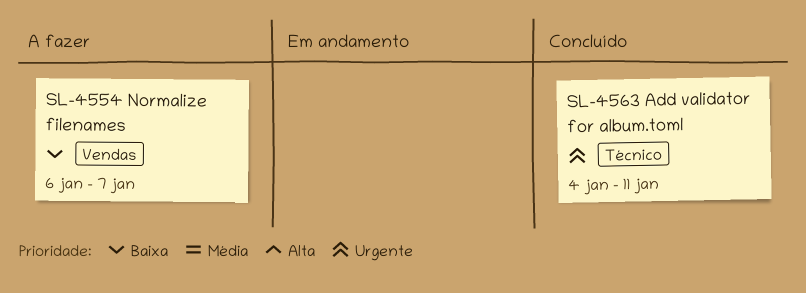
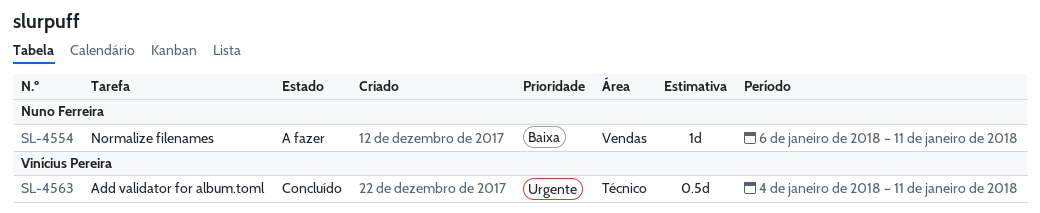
SL-4554, due: Jan 7 -> Jan 11

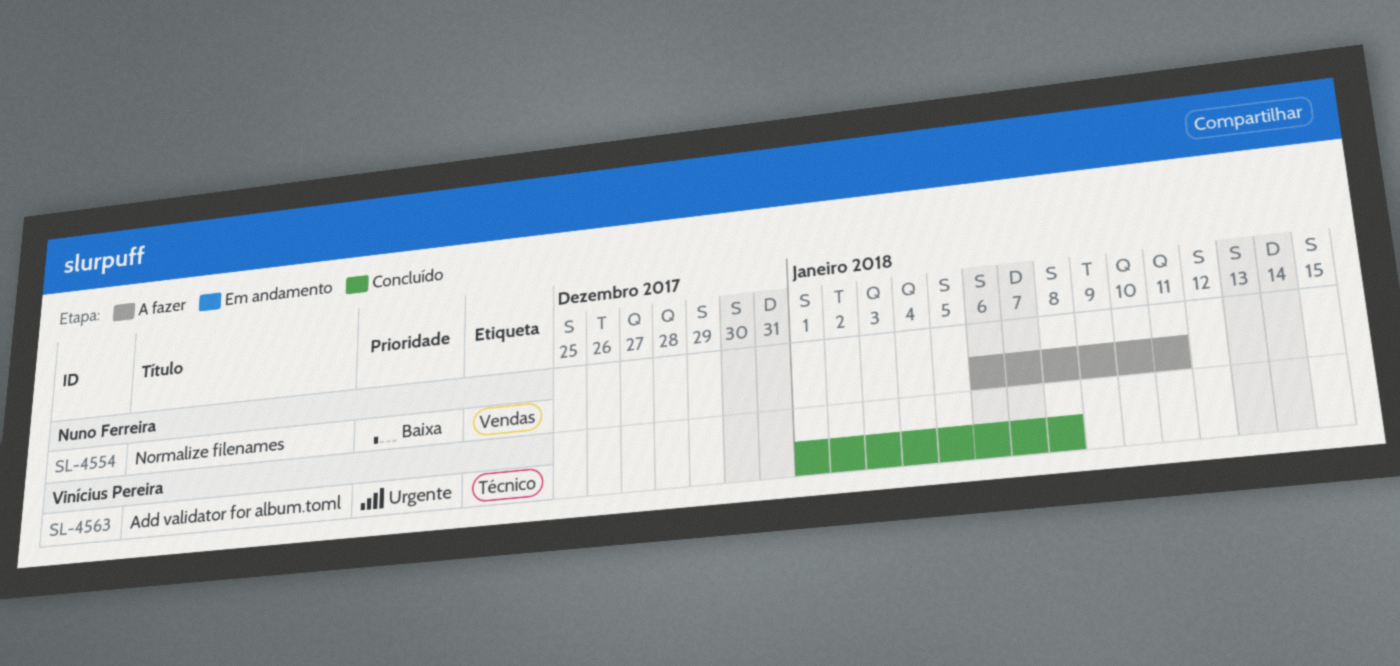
SL-4563, start: Jan 4 -> Jan 1
SL-4563, due: Jan 11 -> Jan 8

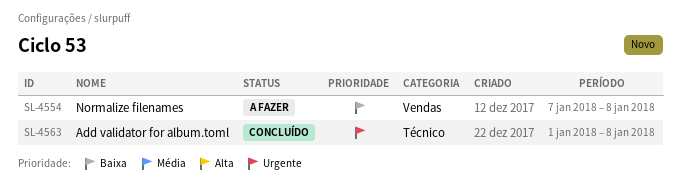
SL-4554, start: Jan 6 -> Jan 7
SL-4554, due: Jan 11 -> Jan 8

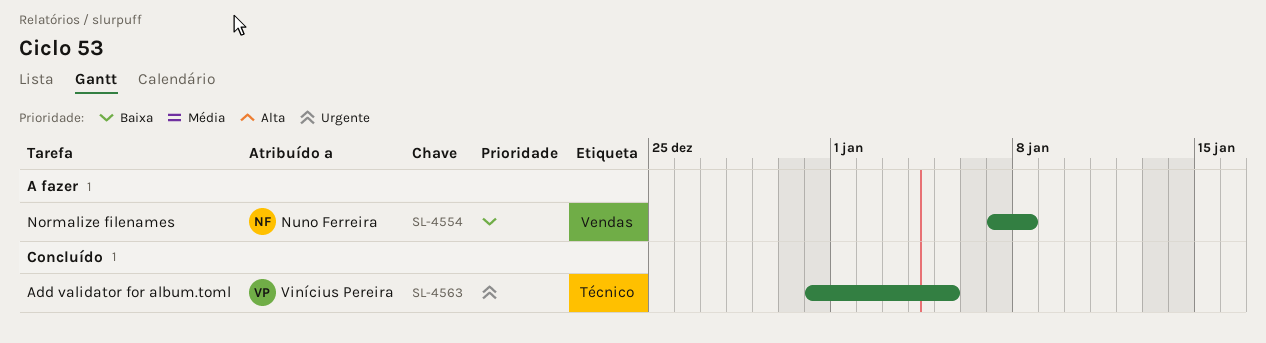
SL-4563, start: Jan 1 -> Dec 31
SL-4563, due: Jan 8 -> Jan 5

